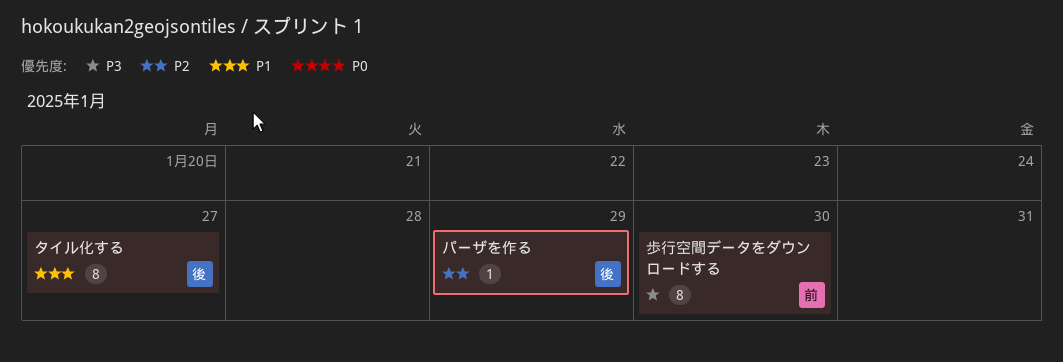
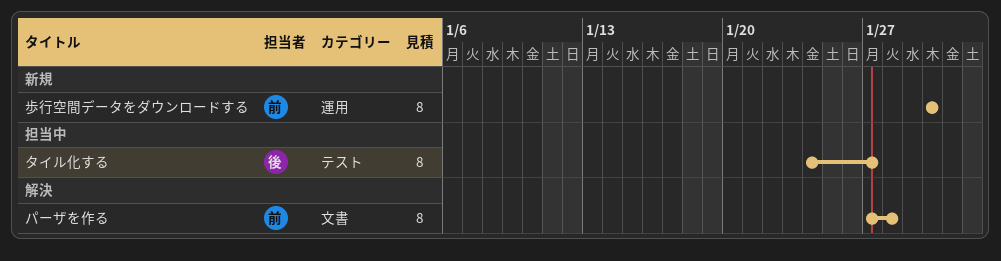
パーザを作る, owner: 後 -> 前
パーザを作る, estimate: 1 -> 8
パーザを作る, due: Jan 29 -> Jan 28

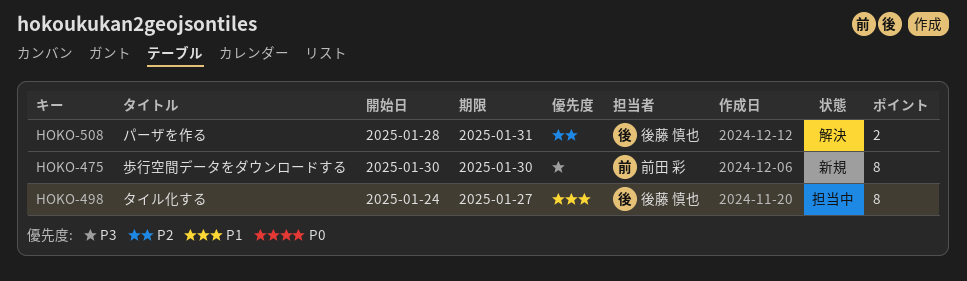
パーザを作る, owner: 前田 彩 -> 後藤 慎也
パーザを作る, estimate: 8 -> 2
パーザを作る, start: Jan 27 -> Jan 28
パーザを作る, due: Jan 28 -> Jan 31

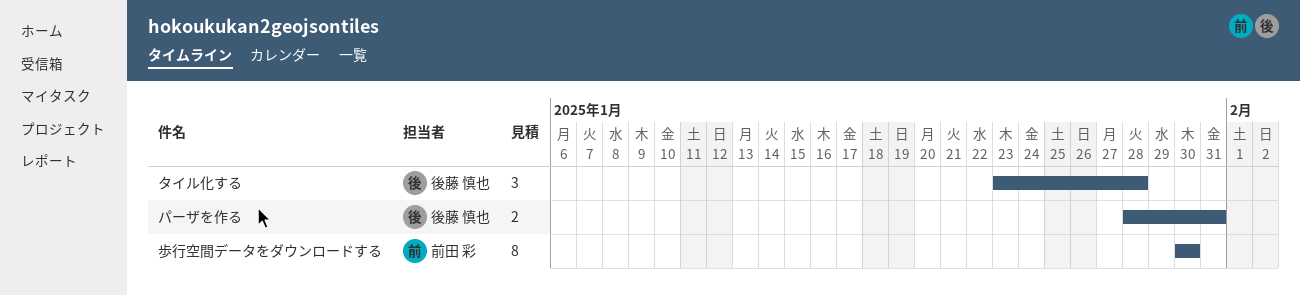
タイル化する, estimate: 8 -> 3
タイル化する, start: Jan 24 -> Jan 23
タイル化する, due: Jan 27 -> Jan 28

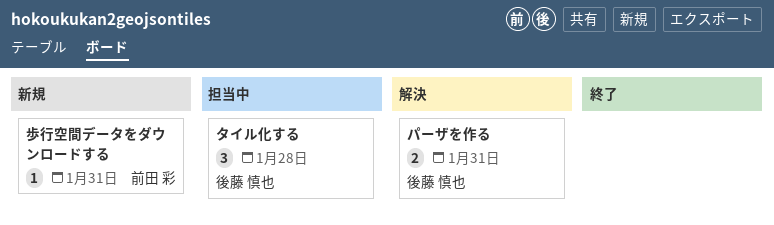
歩行空間データをダウンロードする, estimate: 8 -> 1
歩行空間データをダウンロードする, due: Jan 30 -> Jan 31

